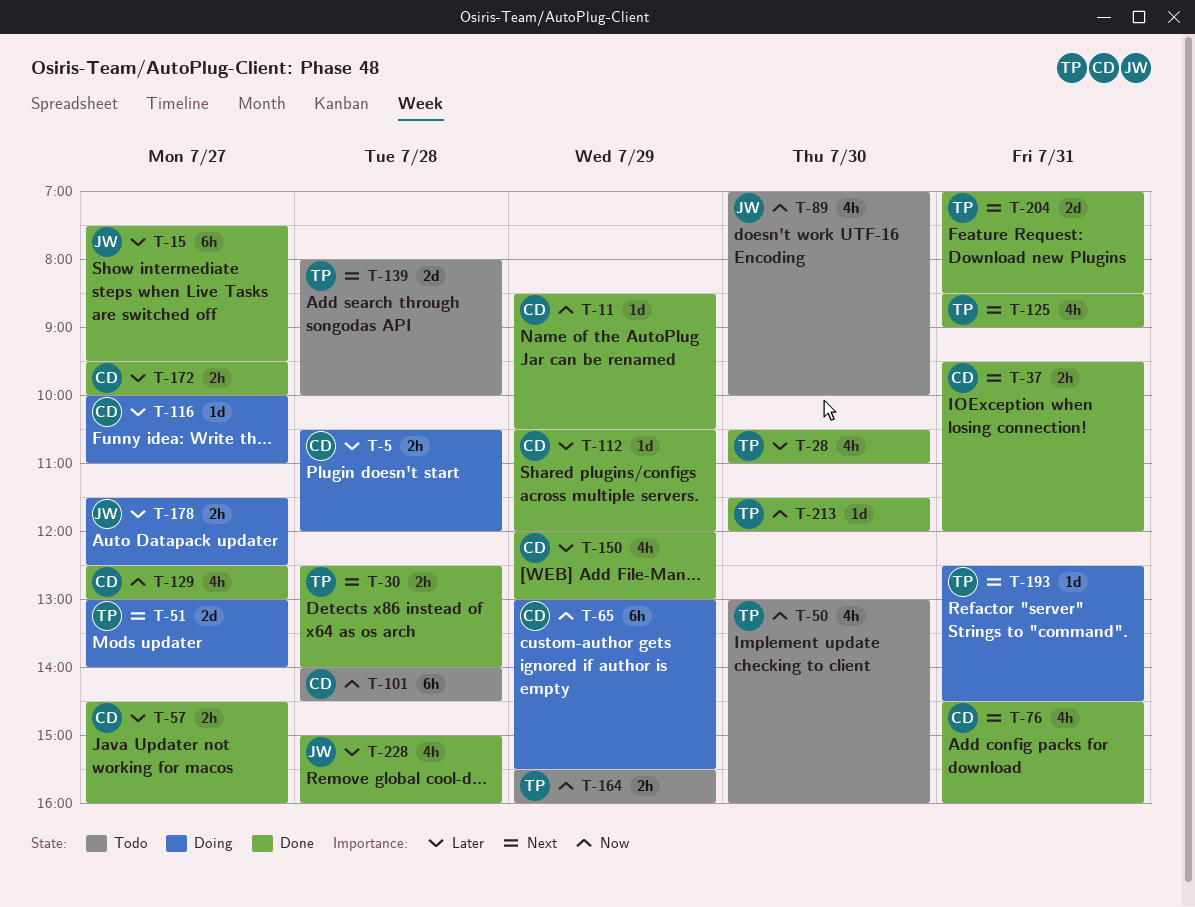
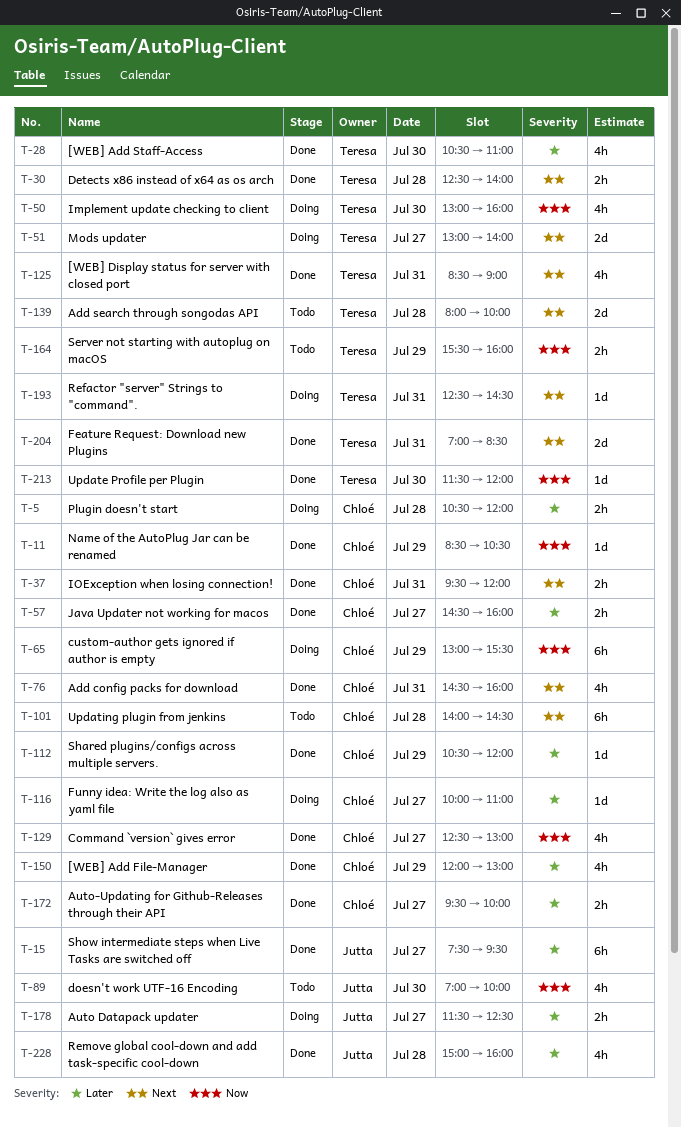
T-50, status: Todo -> Doing
T-101, priority: Now -> Next

